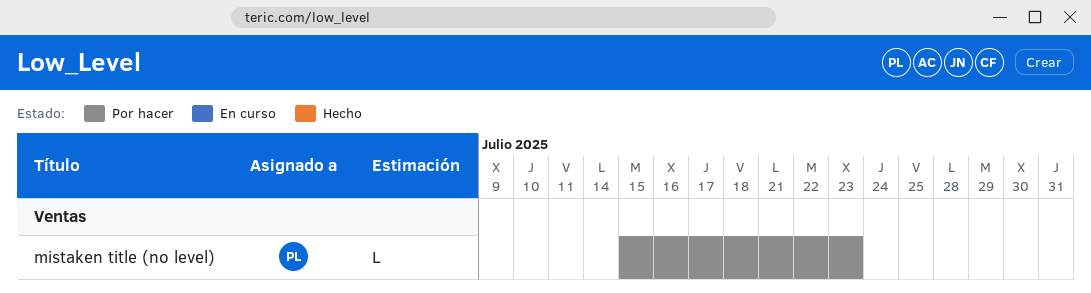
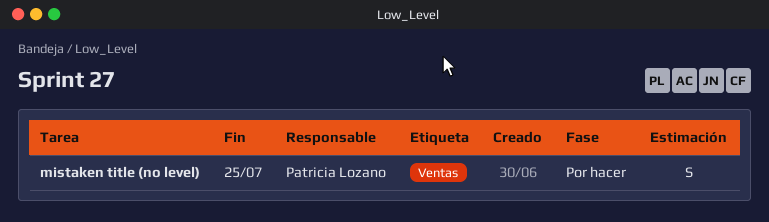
mistaken title (no level), estimate: L -> S
mistaken title (no level), due: Jul 23 -> Jul 25

